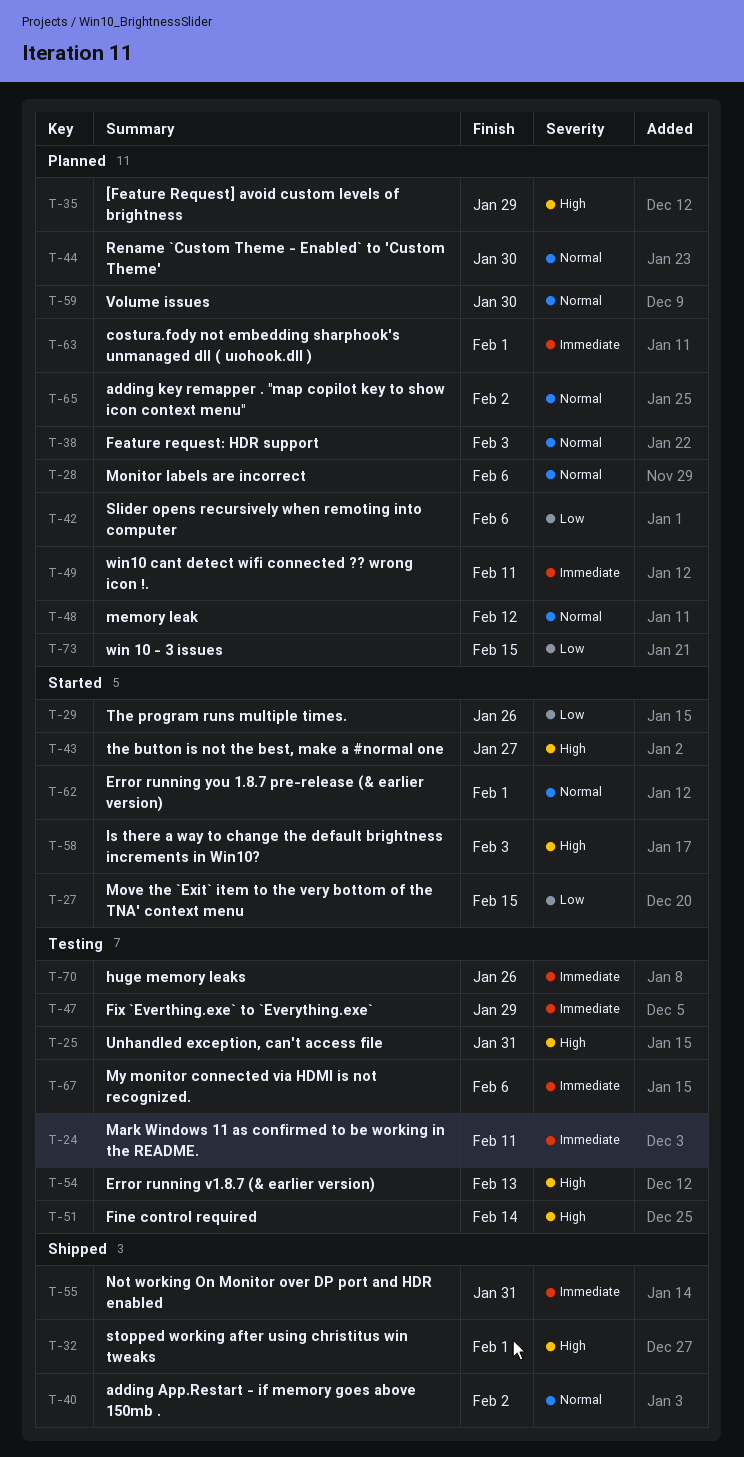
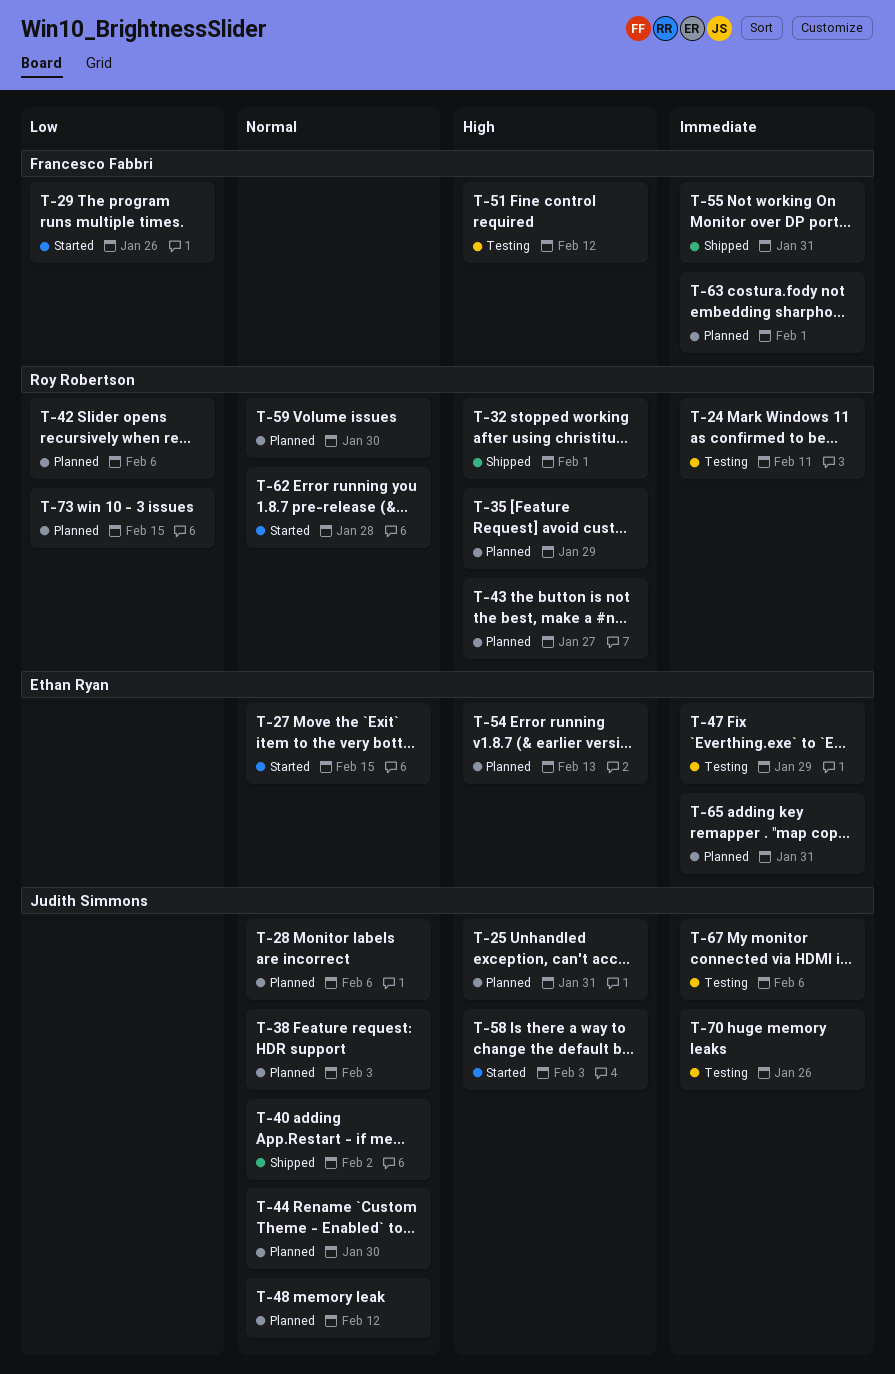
T-25, status: Testing -> Planned
T-27, priority: Low -> Normal
T-43, status: Started -> Planned
T-49: present -> none
T-51, due: Feb 14 -> Feb 12
T-54, status: Testing -> Planned
T-62, due: Feb 1 -> Jan 28
T-65, priority: Normal -> Immediate
T-65, due: Feb 2 -> Jan 31

